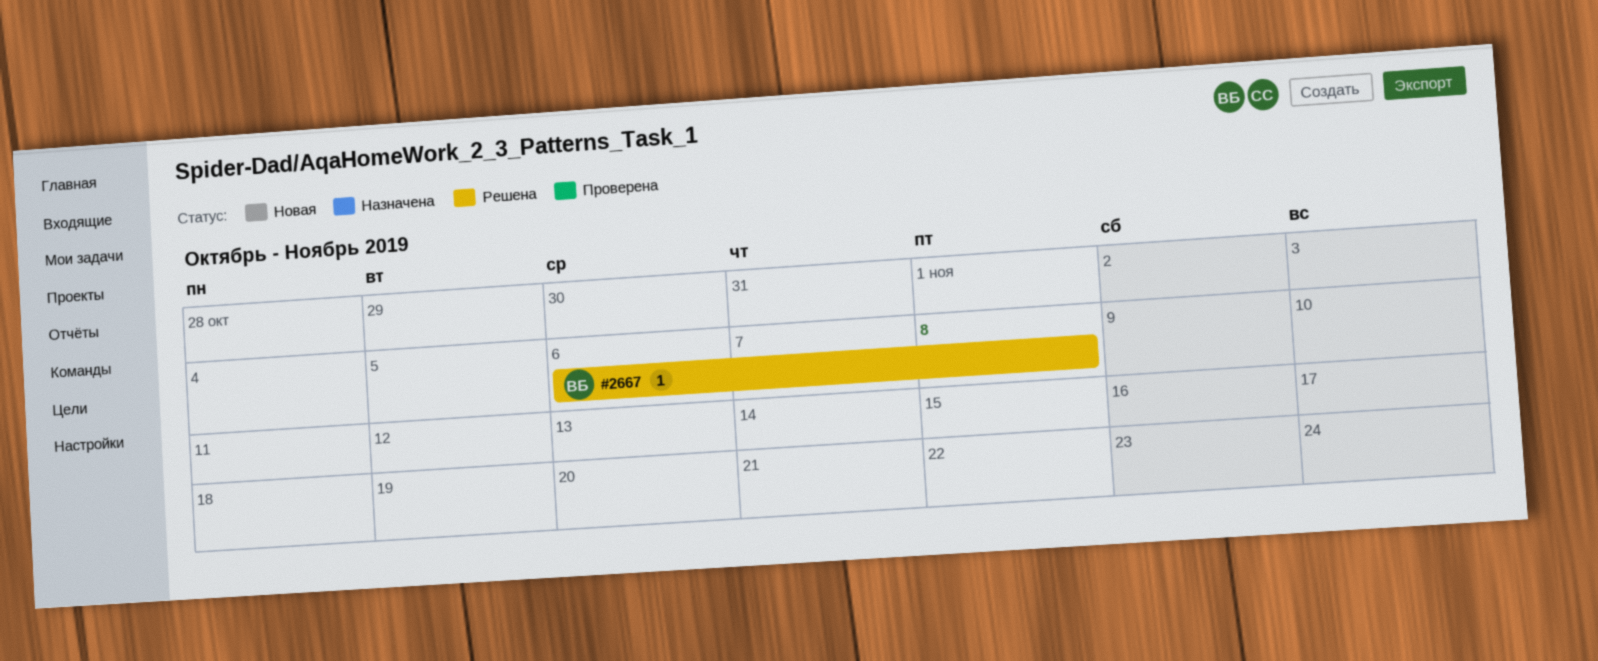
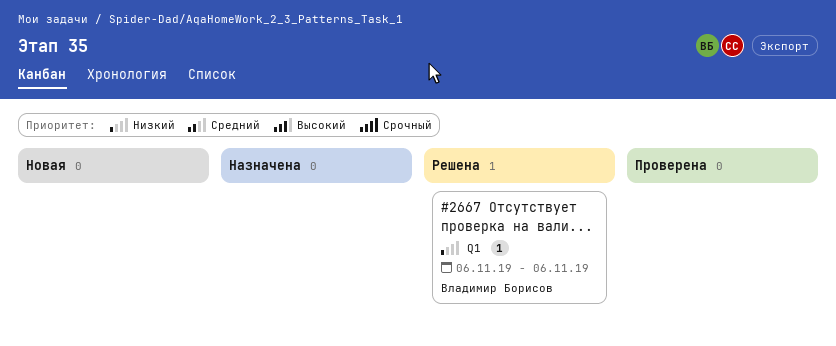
#2667, due: Nov 8 -> Nov 6

